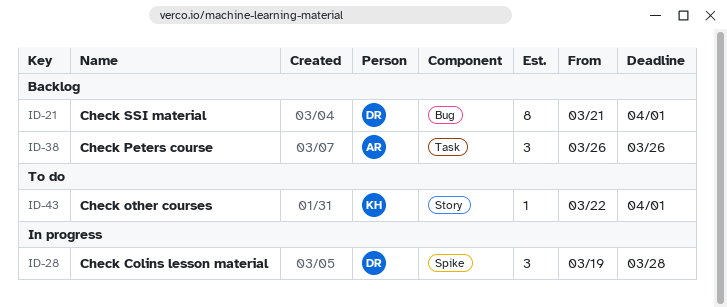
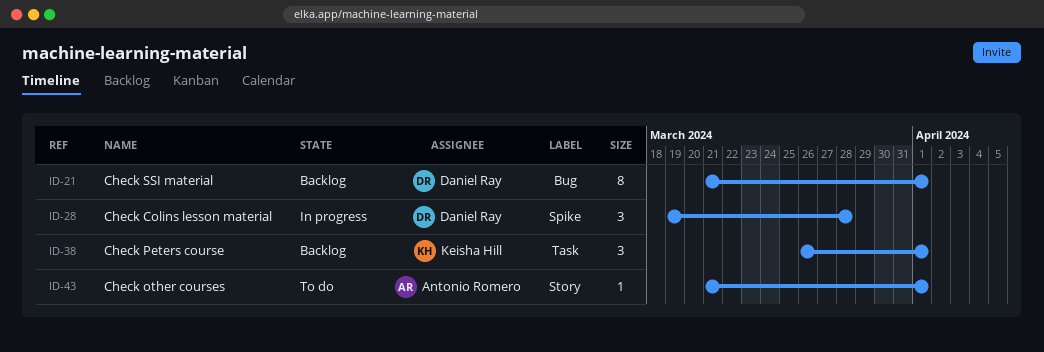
ID-38, owner: Antonio Romero -> Keisha Hill
ID-38, due: Mar 26 -> Apr 1
ID-43, owner: Keisha Hill -> Antonio Romero
ID-43, start: Mar 22 -> Mar 21

